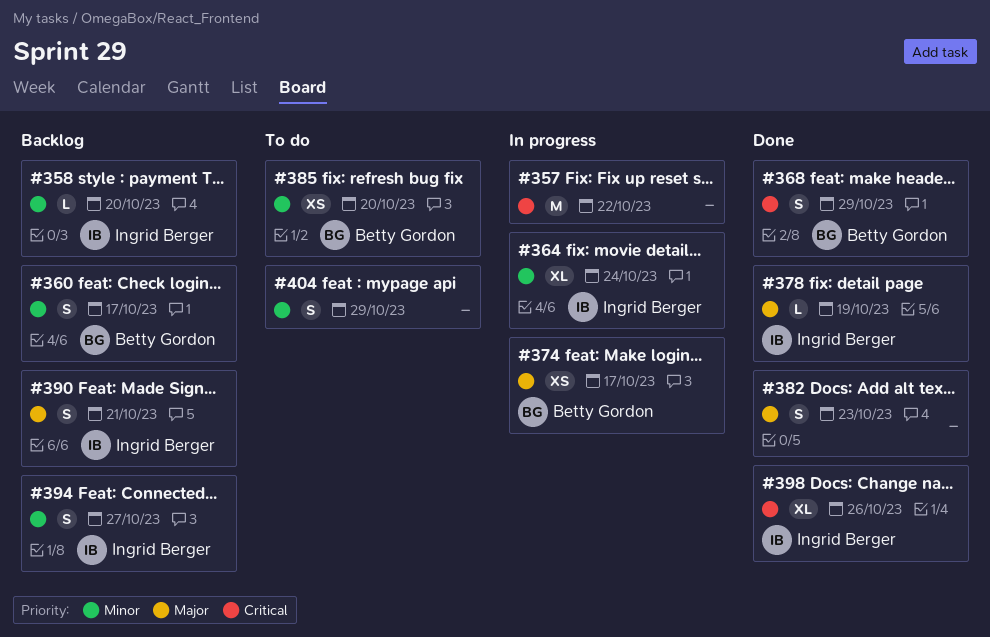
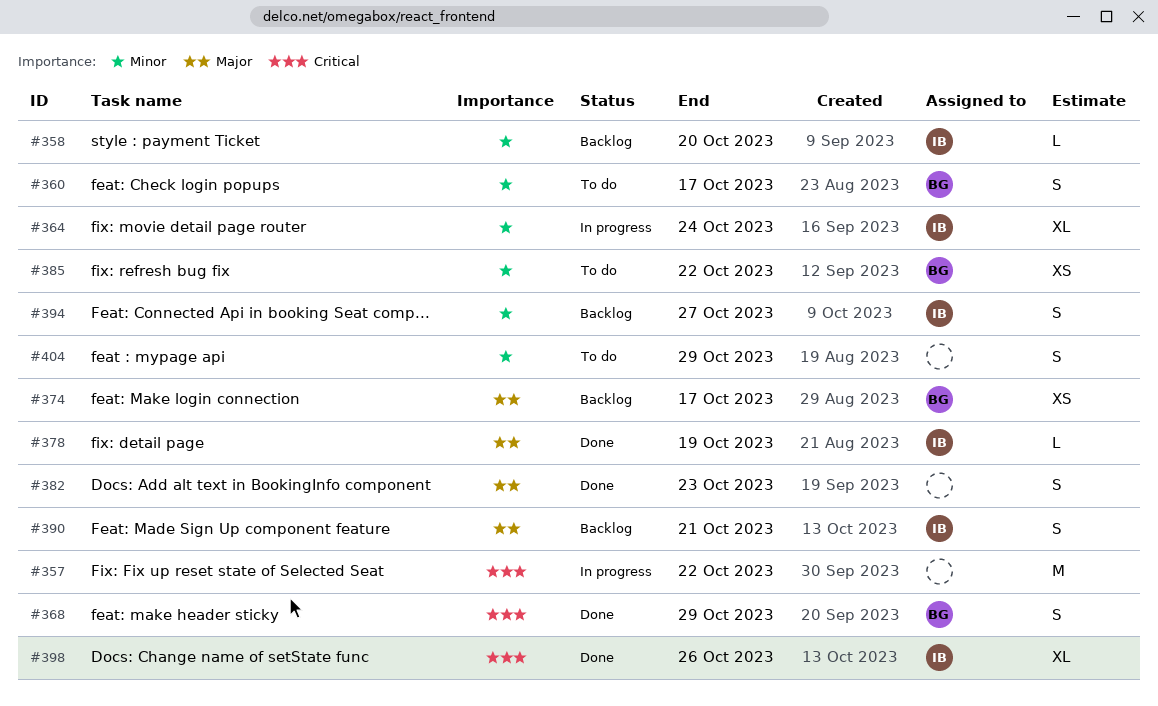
#360, status: Backlog -> To do
#374, status: In progress -> Backlog
#385, due: Oct 20 -> Oct 22

